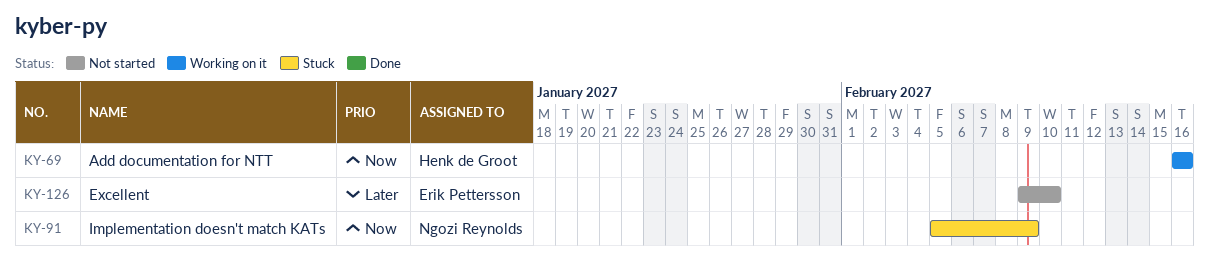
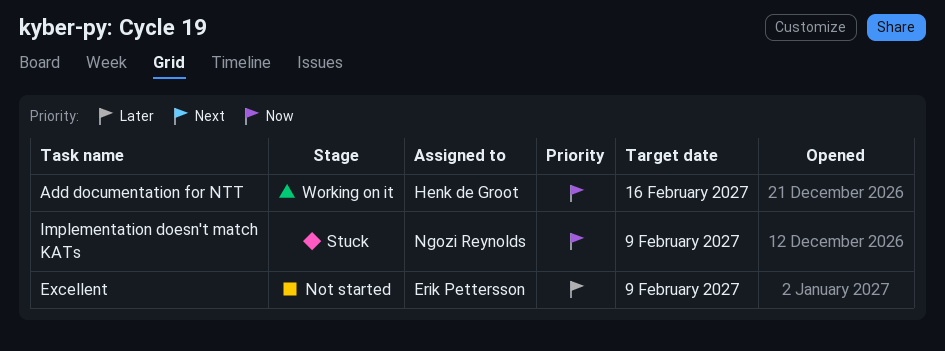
Excellent, due: Feb 10 -> Feb 9

